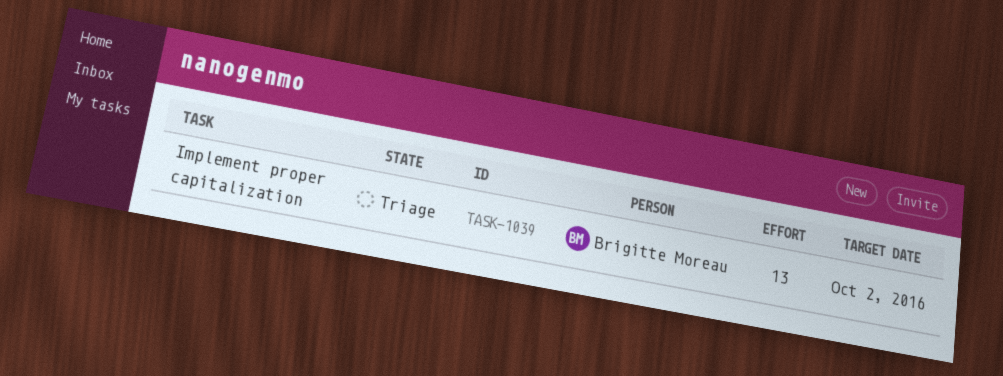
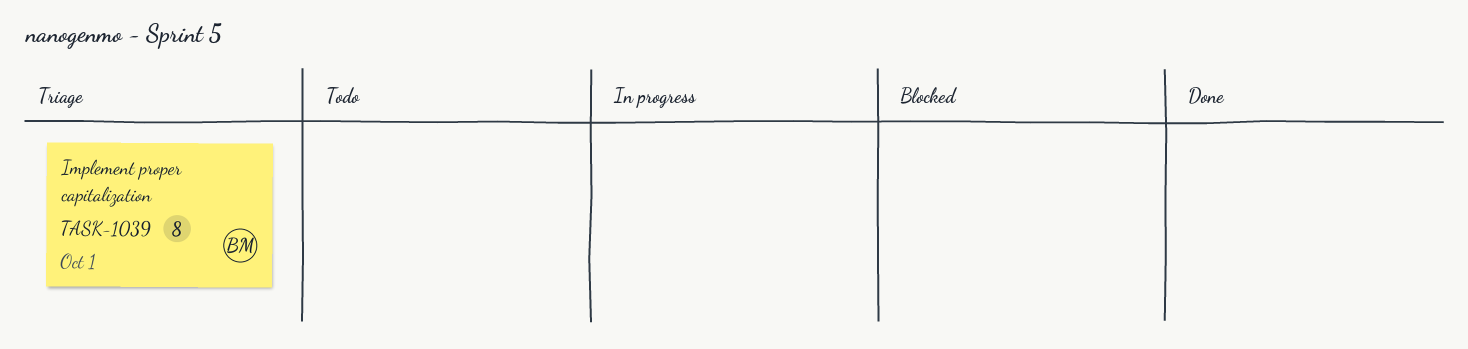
TASK-1039, estimate: 13 -> 8
TASK-1039, due: Oct 2 -> Oct 1

